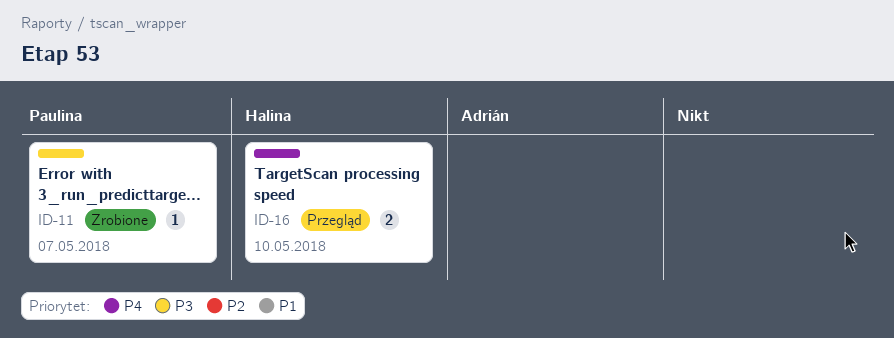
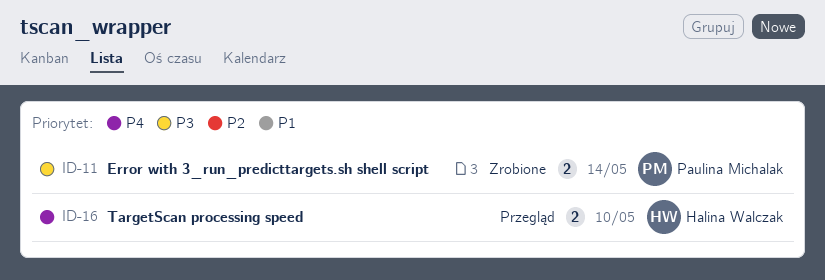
ID-11, estimate: 1 -> 2
ID-11, due: May 7 -> May 14

